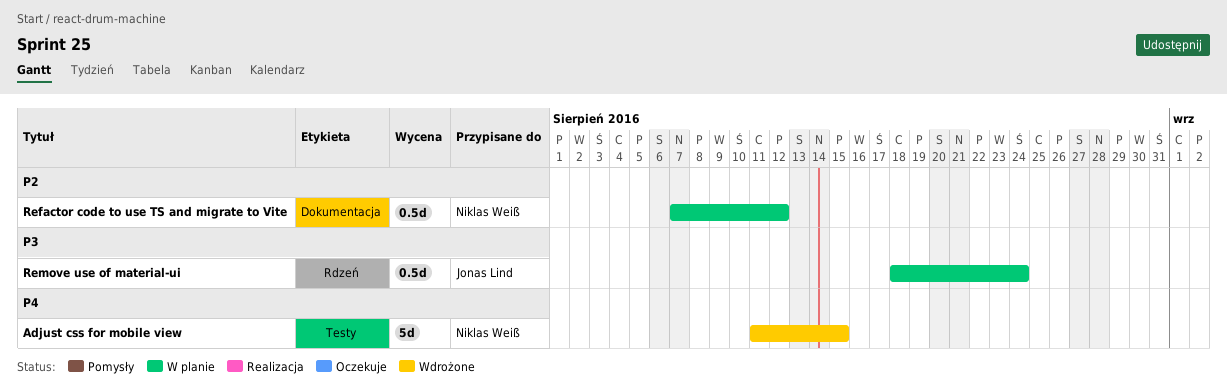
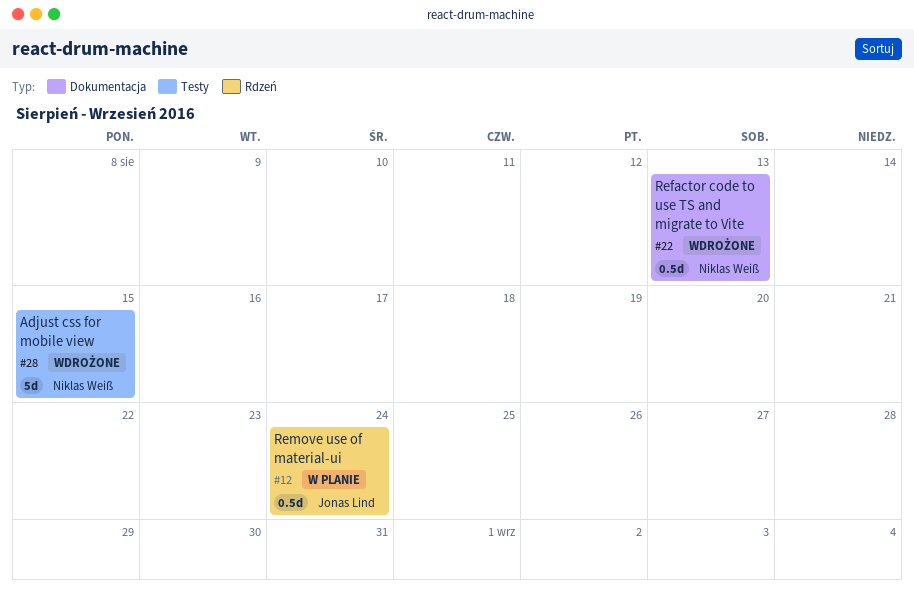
Refactor code to use TS and migrate to Vite, status: W planie -> Wdrożone
Refactor code to use TS and migrate to Vite, due: Aug 12 -> Aug 13

